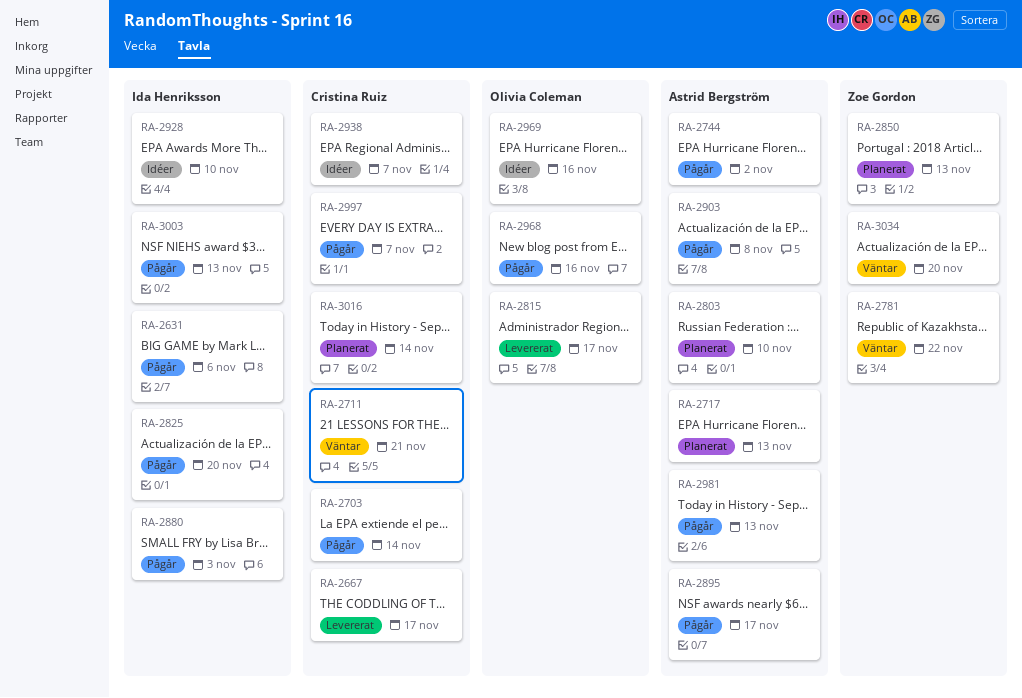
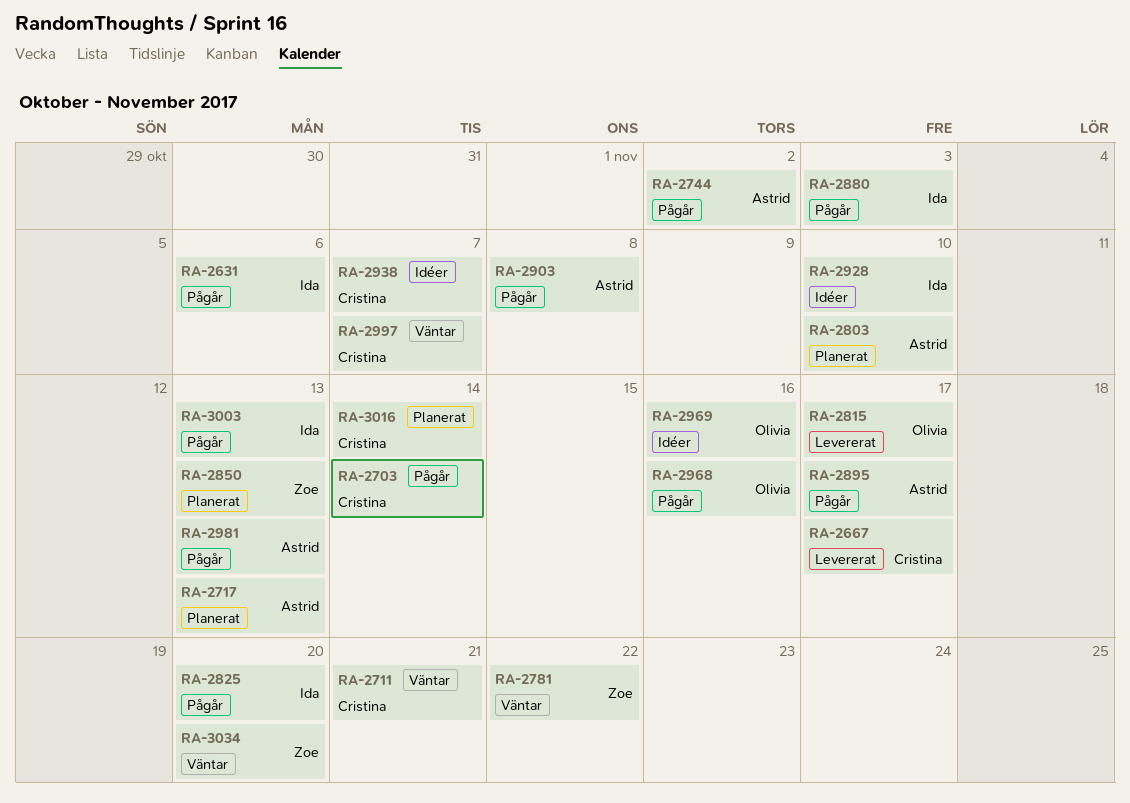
RA-2997, status: Pågår -> Väntar

